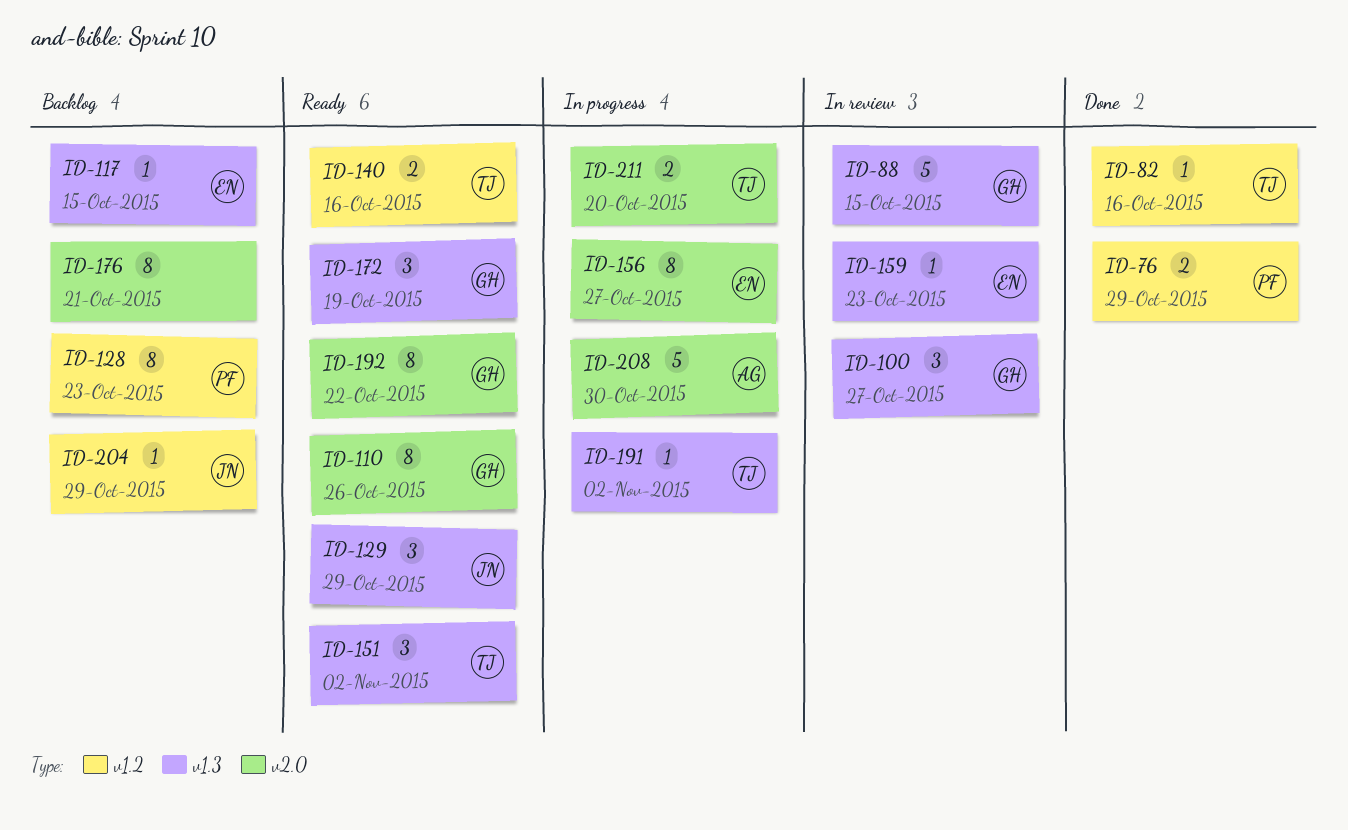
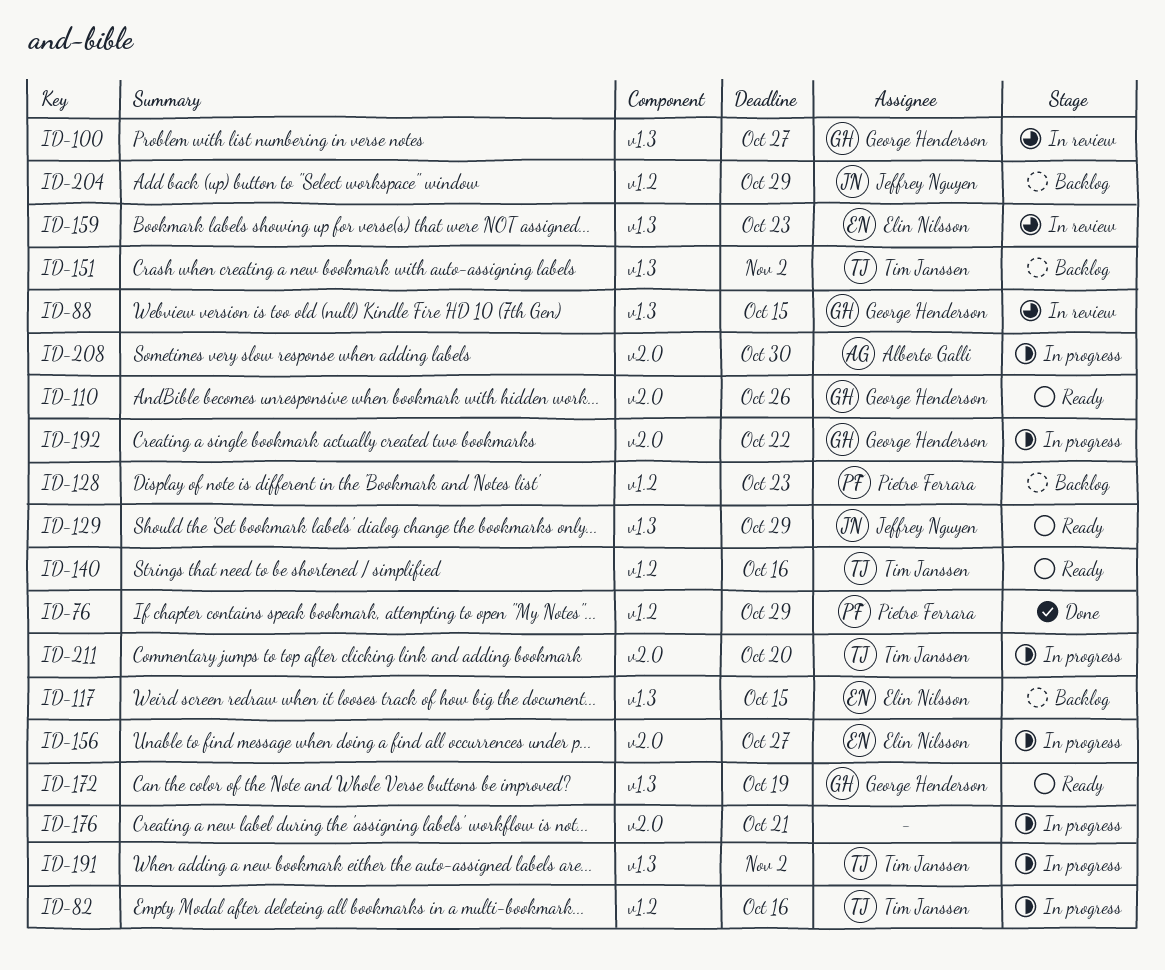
ID-82, status: Done -> In progress
ID-151, status: Ready -> Backlog
ID-176, status: Backlog -> In progress
ID-192, status: Ready -> In progress

